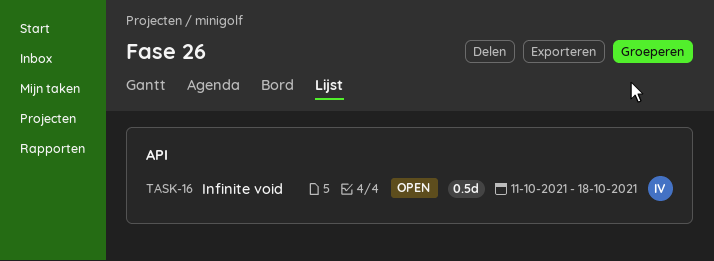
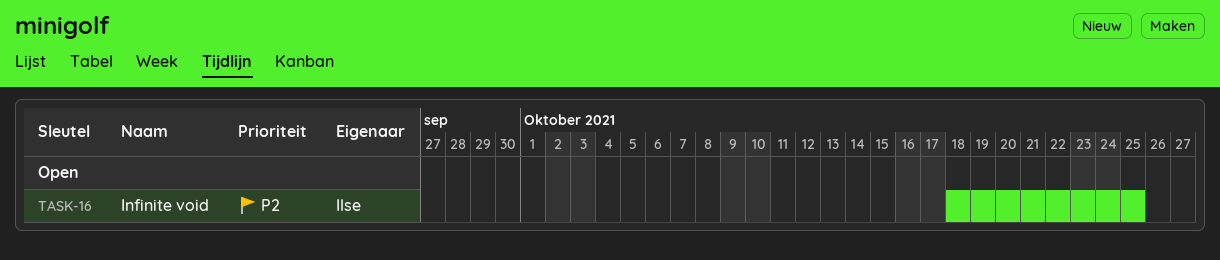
TASK-16, start: Oct 11 -> Oct 18
TASK-16, due: Oct 18 -> Oct 25

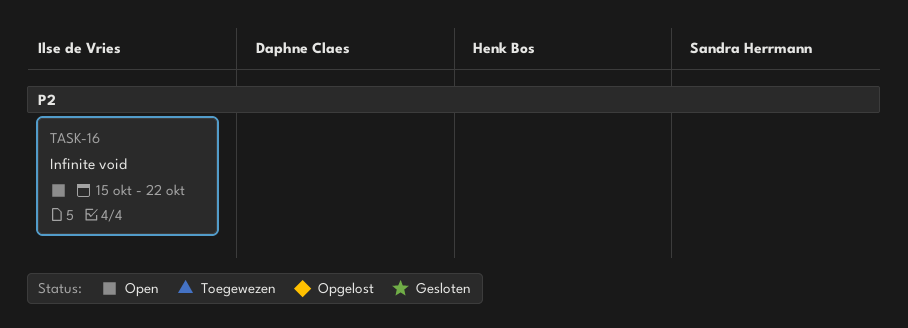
TASK-16, start: Oct 18 -> Oct 15
TASK-16, due: Oct 25 -> Oct 22

